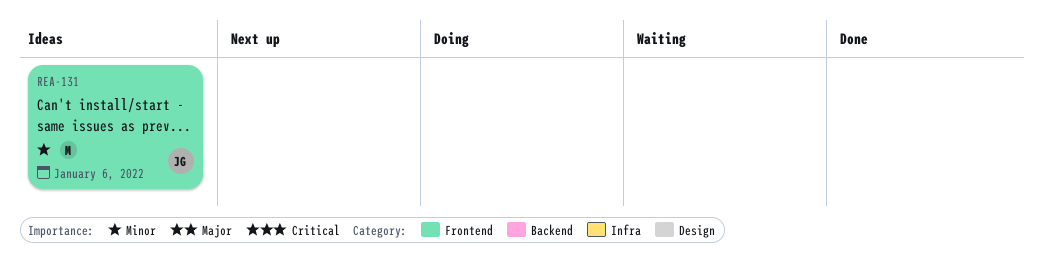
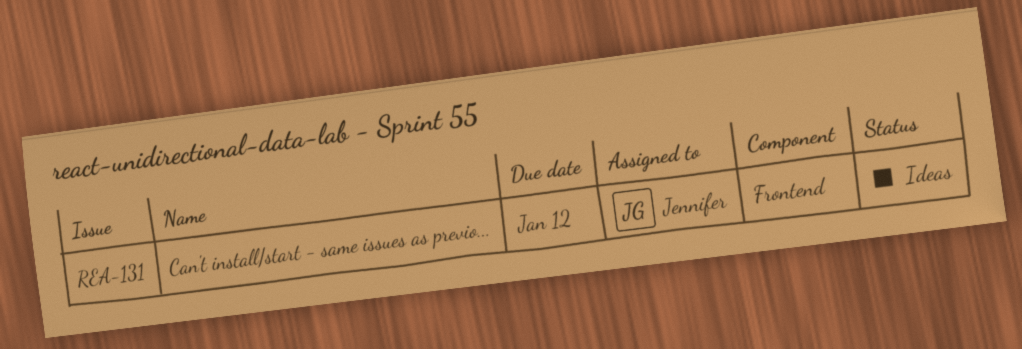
REA-131, due: Jan 6 -> Jan 12

